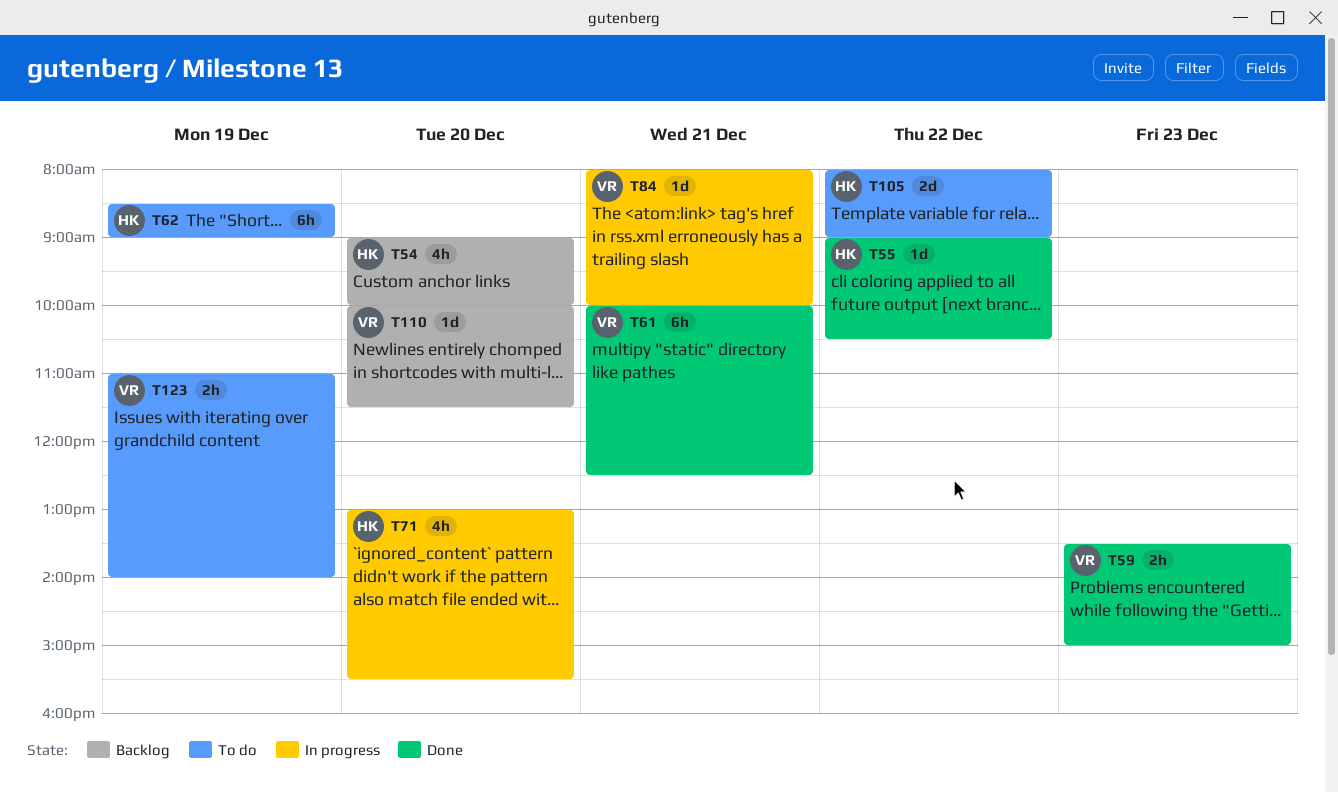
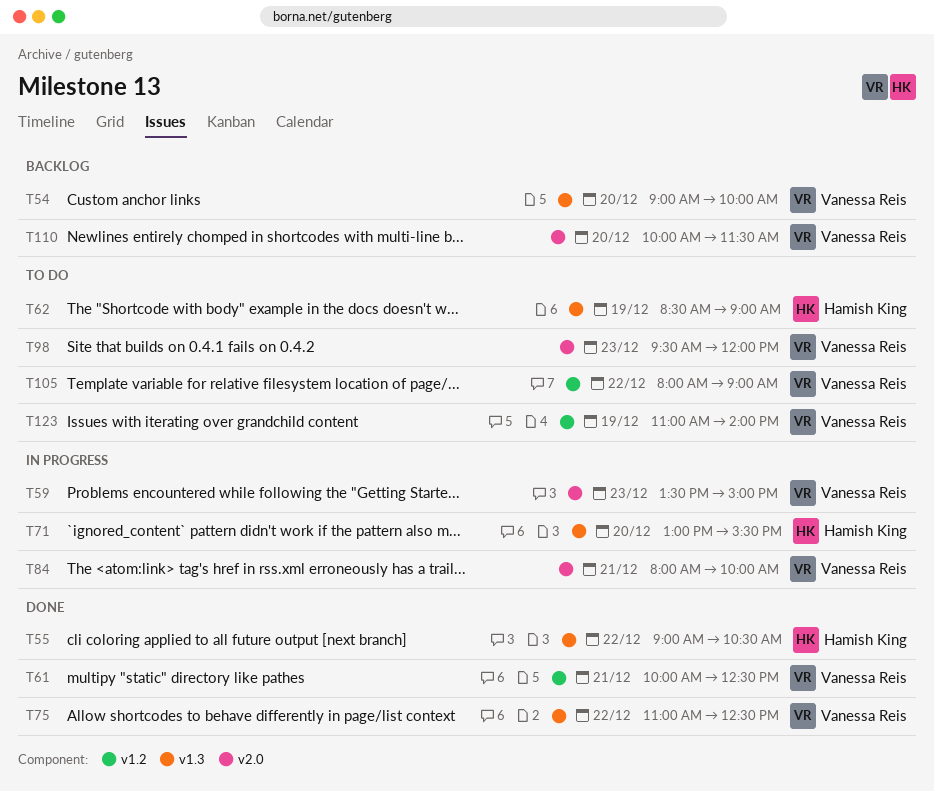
T54, owner: Hamish King -> Vanessa Reis
T59, status: Done -> In progress
T75: none -> present
T98: none -> present
T105, owner: Hamish King -> Vanessa Reis

